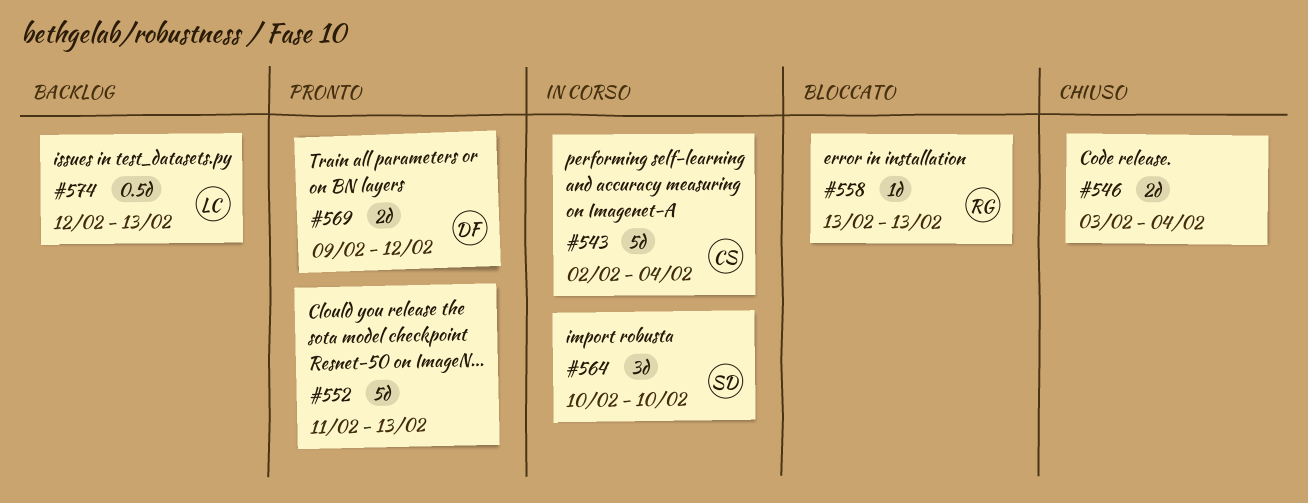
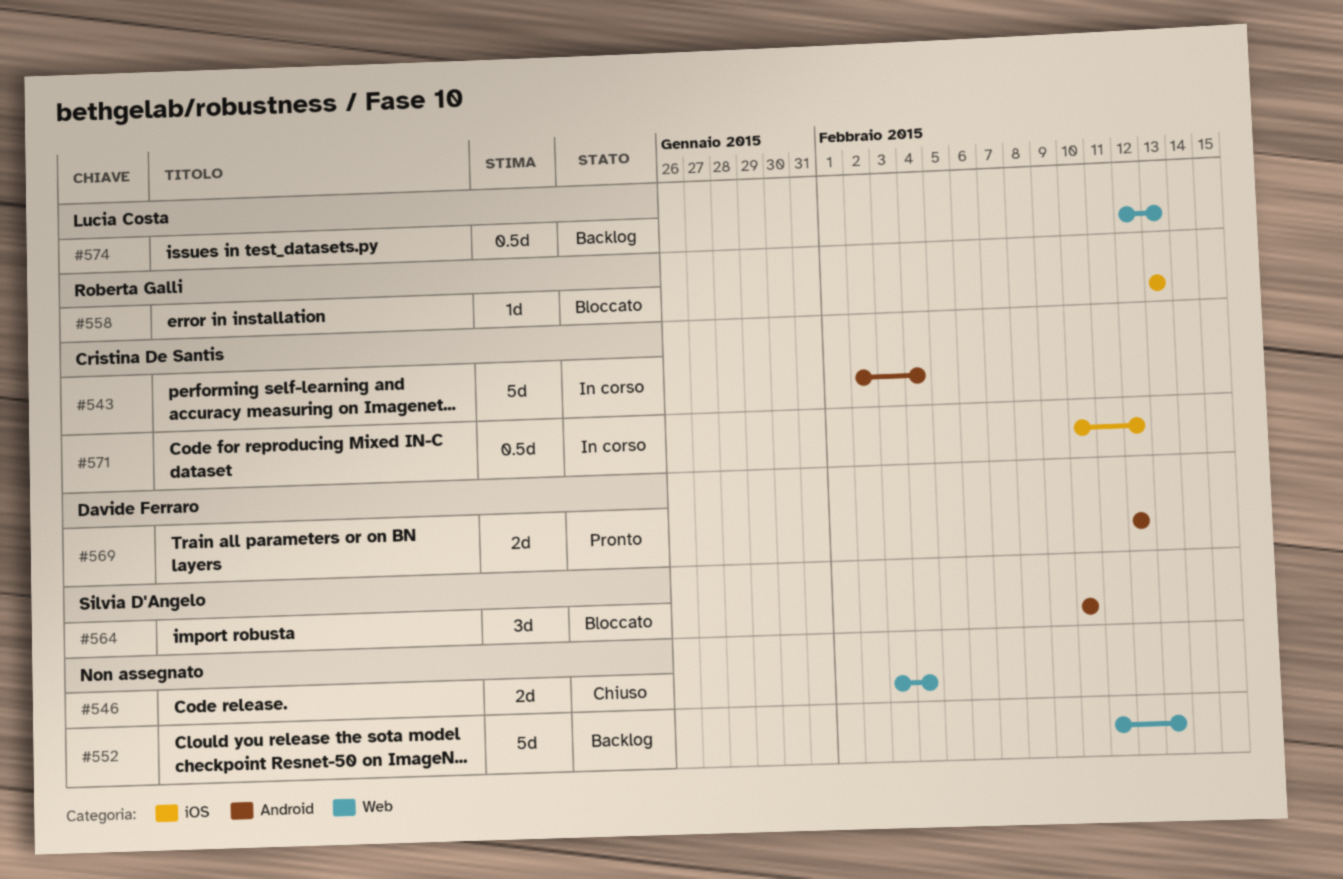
#552, status: Pronto -> Backlog
#564, status: In corso -> Bloccato
#569, start: Feb 9 -> Feb 12
#571: none -> present

